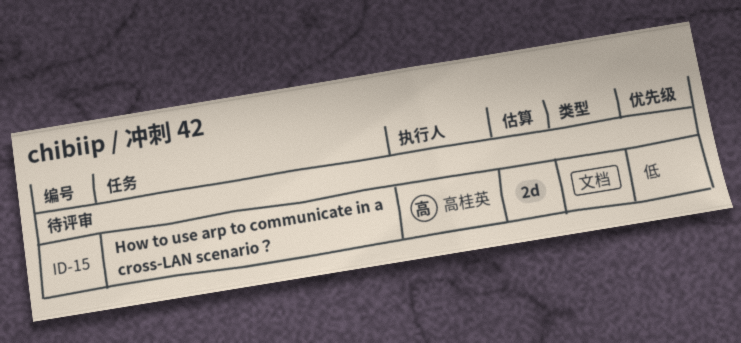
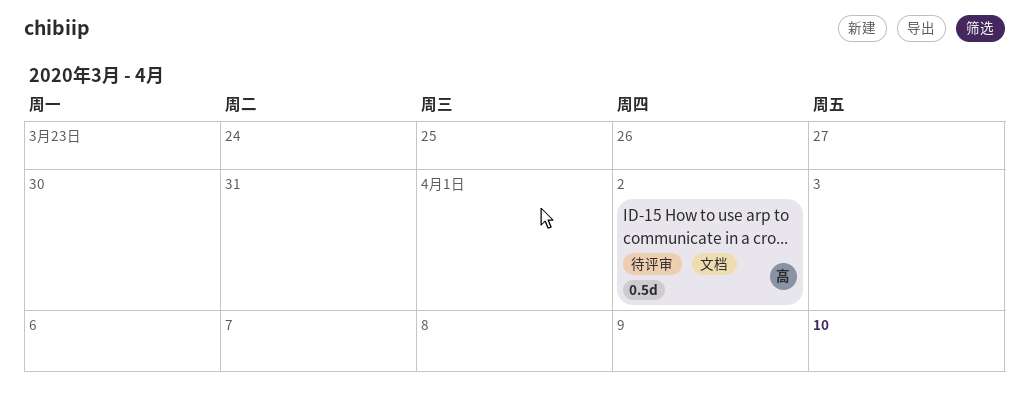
ID-15, estimate: 2d -> 0.5d

